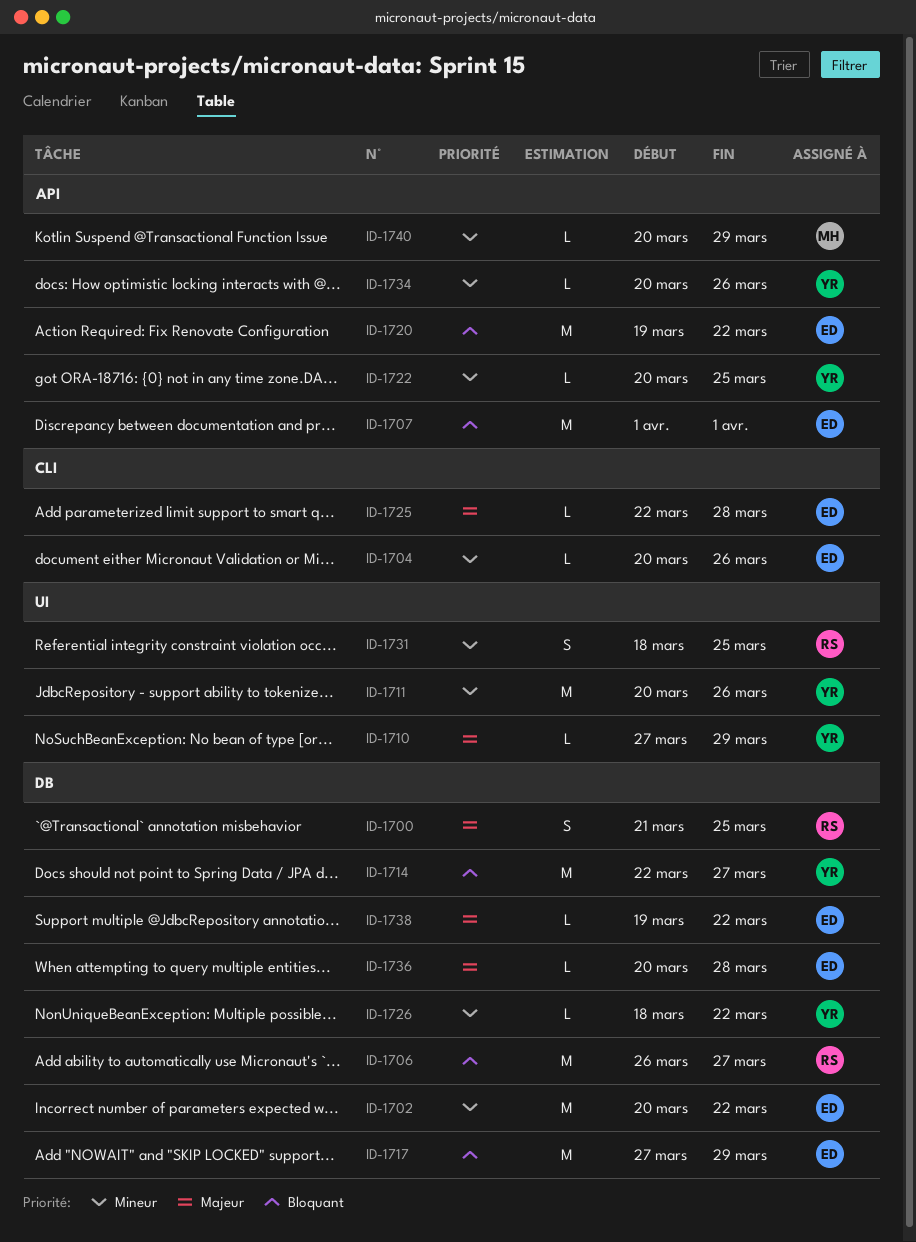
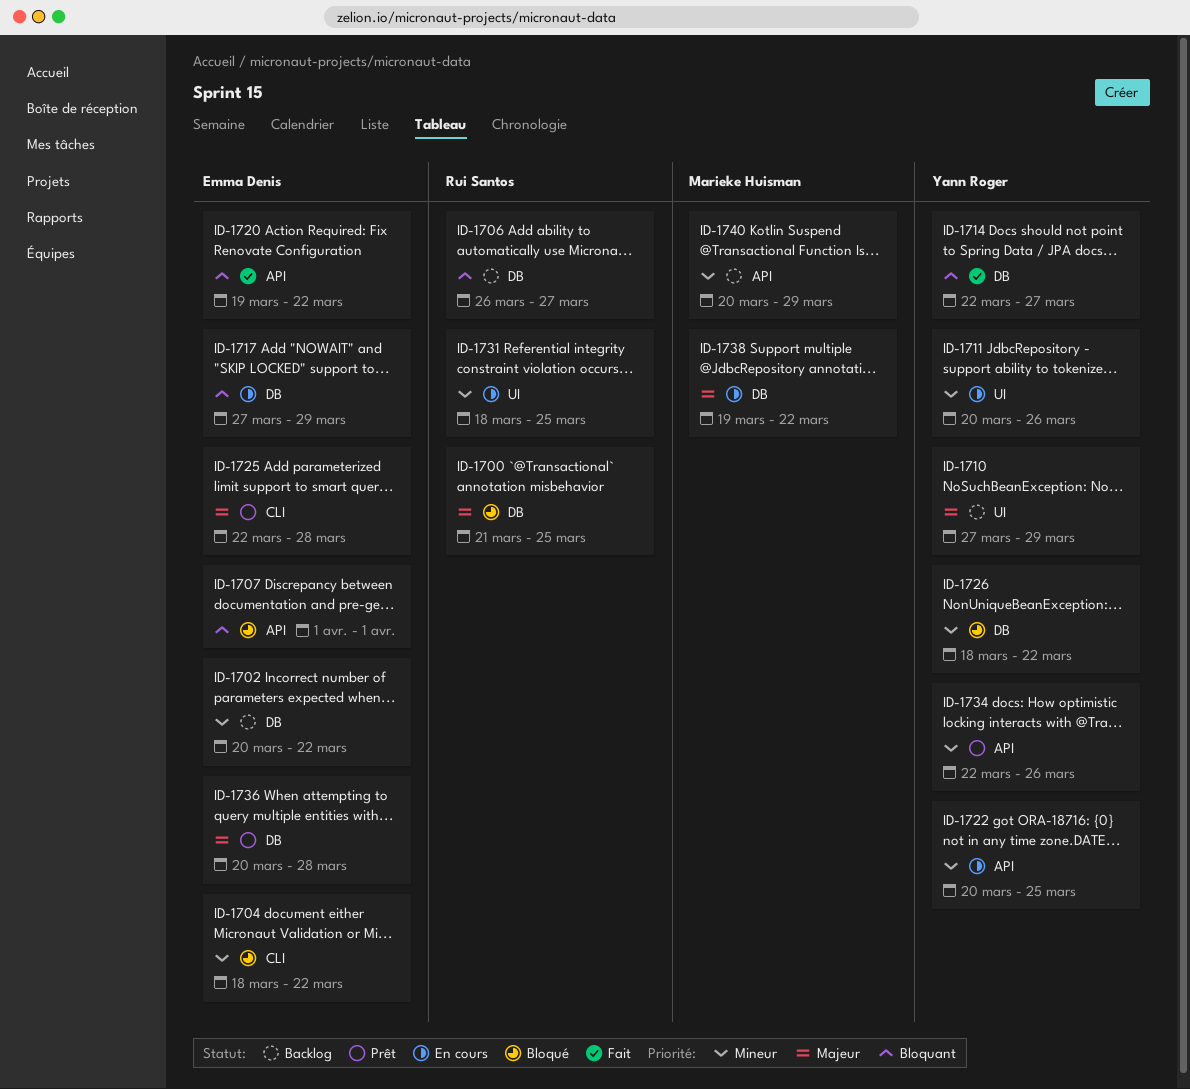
ID-1704, start: Mar 20 -> Mar 18
ID-1704, due: Mar 26 -> Mar 22
ID-1734, start: Mar 20 -> Mar 22
ID-1738, owner: Emma Denis -> Marieke Huisman

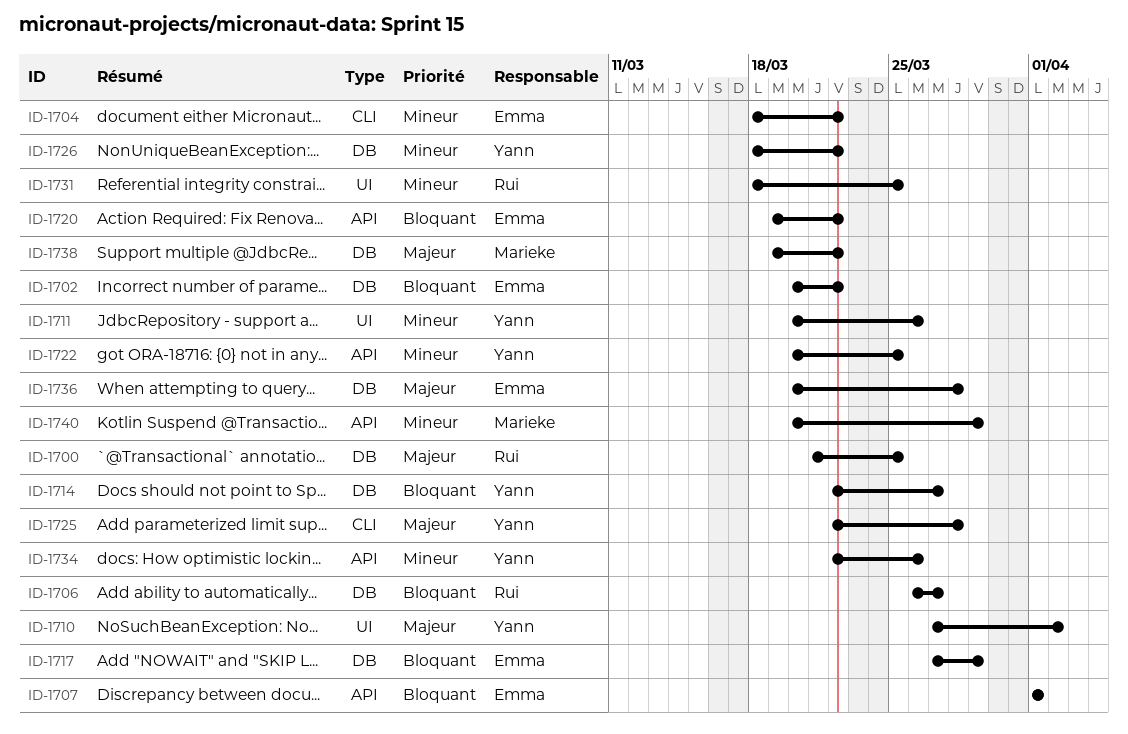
ID-1702, priority: Mineur -> Bloquant
ID-1710, due: Mar 29 -> Apr 2
ID-1725, owner: Emma Denis -> Yann Roger

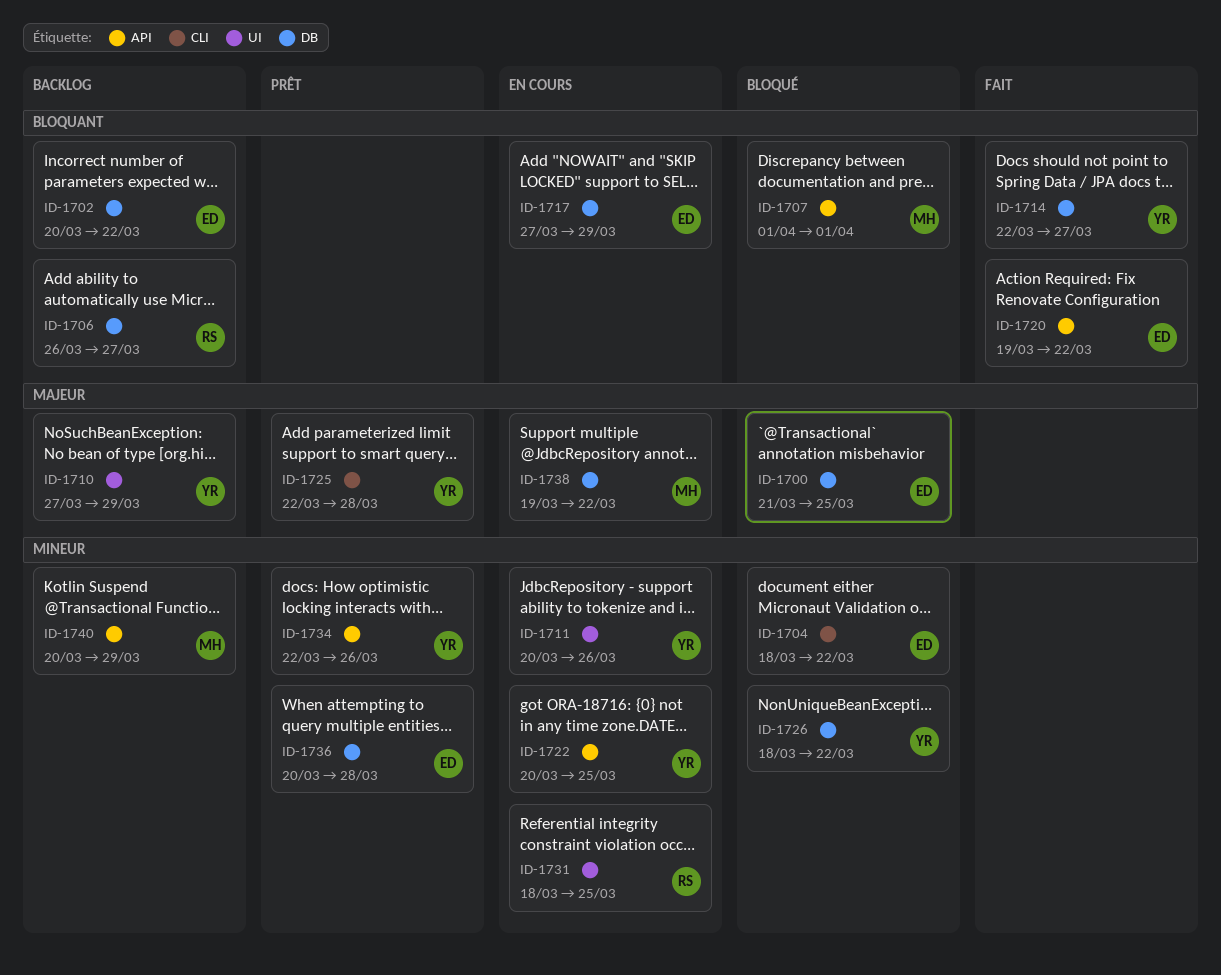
ID-1700, owner: Rui -> Emma
ID-1707, owner: Emma -> Marieke
ID-1710, due: Apr 2 -> Mar 29
ID-1736, priority: Majeur -> Mineur

